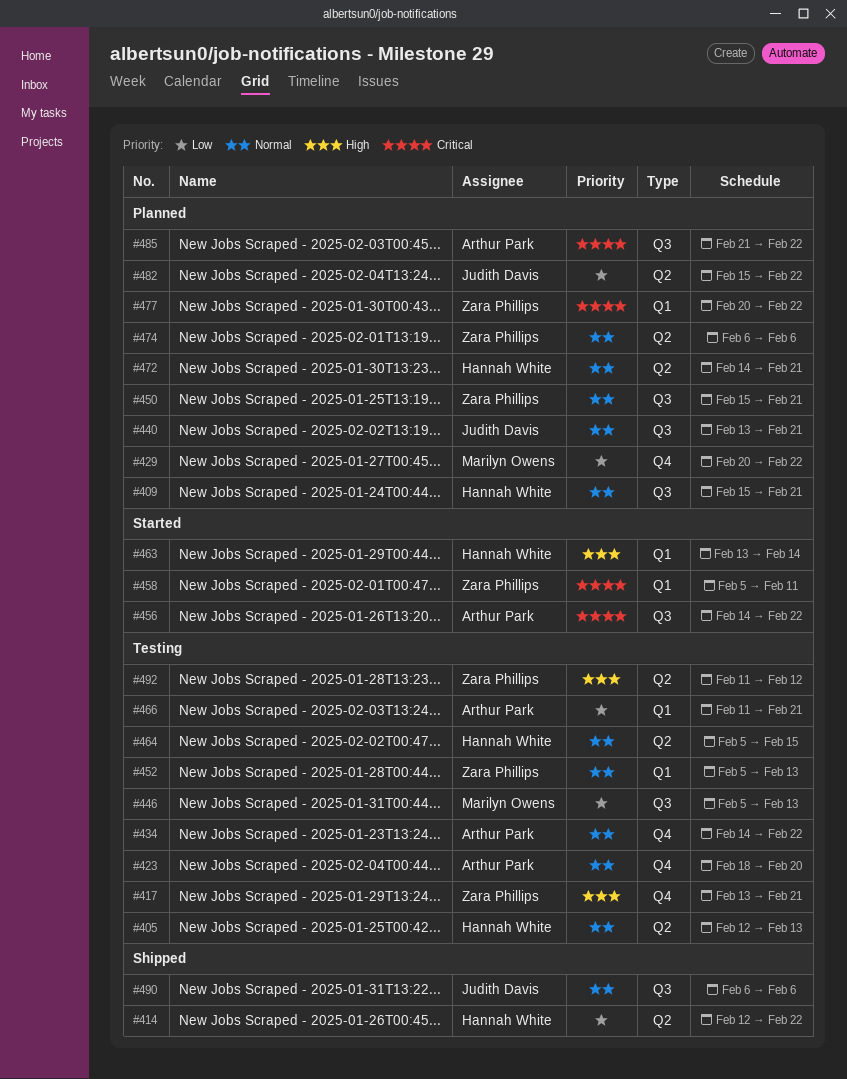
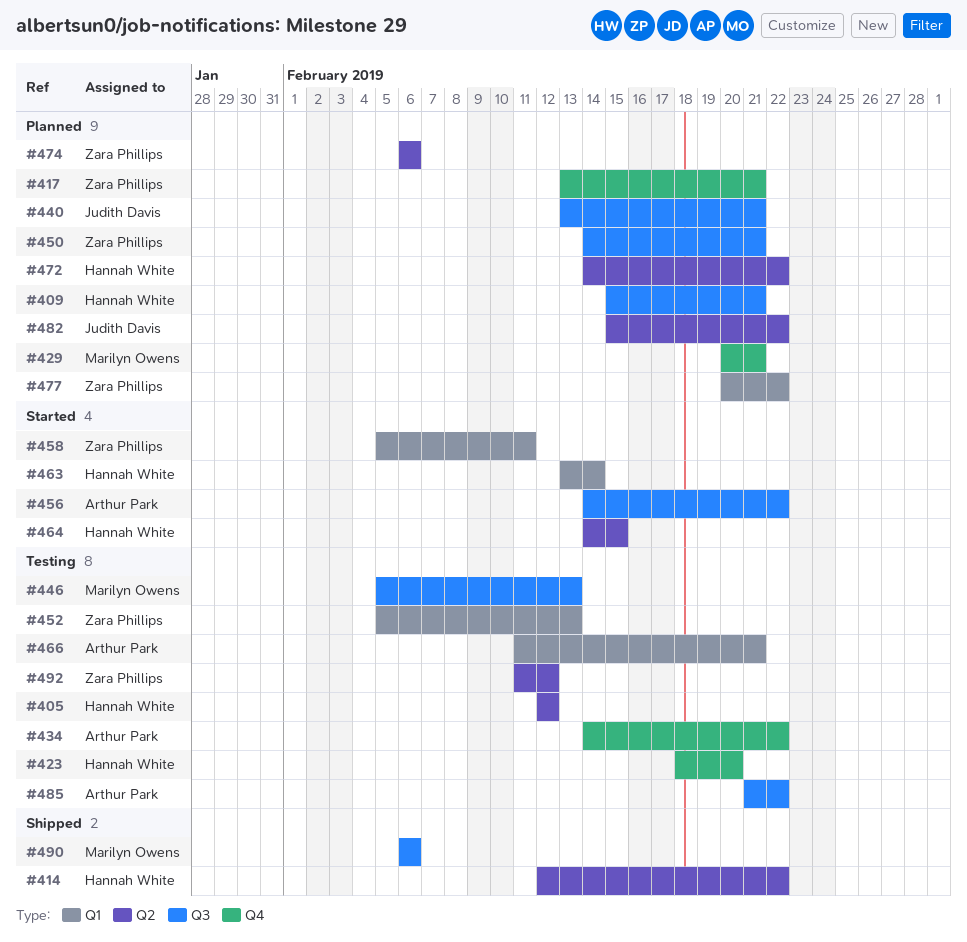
#405, due: Feb 13 -> Feb 12
#417, status: Testing -> Planned
#423, owner: Arthur Park -> Hannah White
#429, due: Feb 22 -> Feb 21
#450, start: Feb 15 -> Feb 14
#464, status: Testing -> Started
#464, start: Feb 5 -> Feb 14
#472, due: Feb 21 -> Feb 22
#485, status: Planned -> Testing
#490, owner: Judith Davis -> Marilyn Owens

